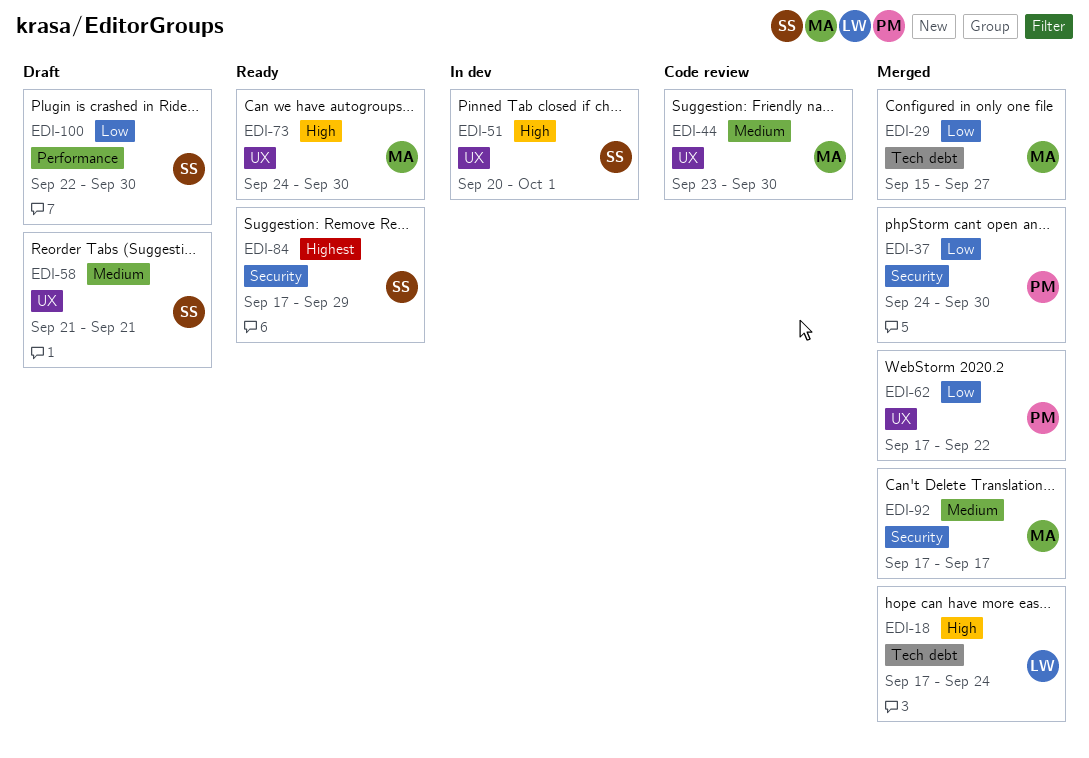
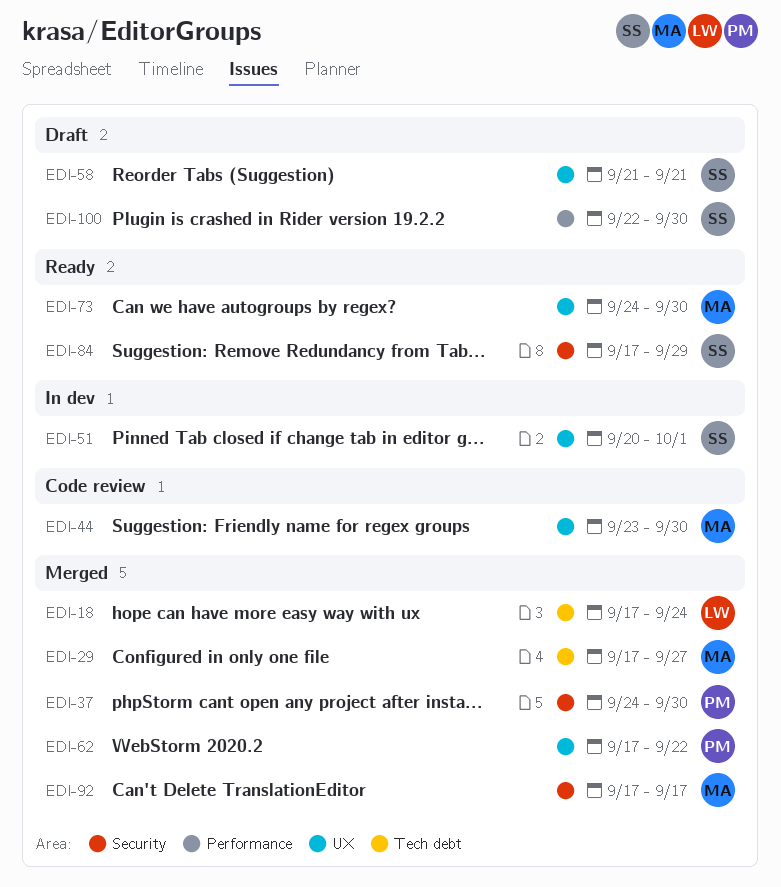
EDI-29, start: Sep 15 -> Sep 17

